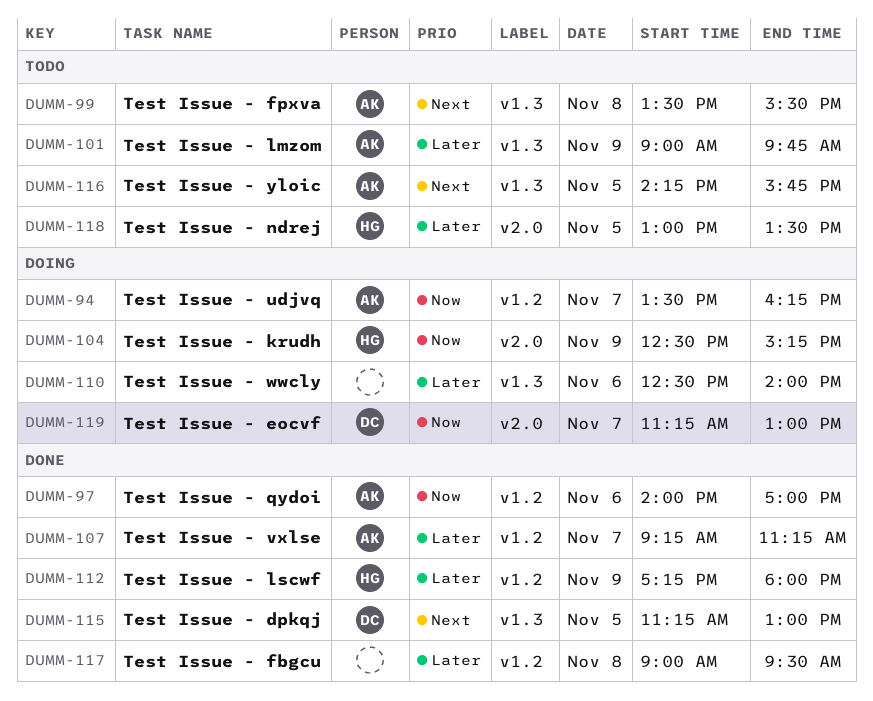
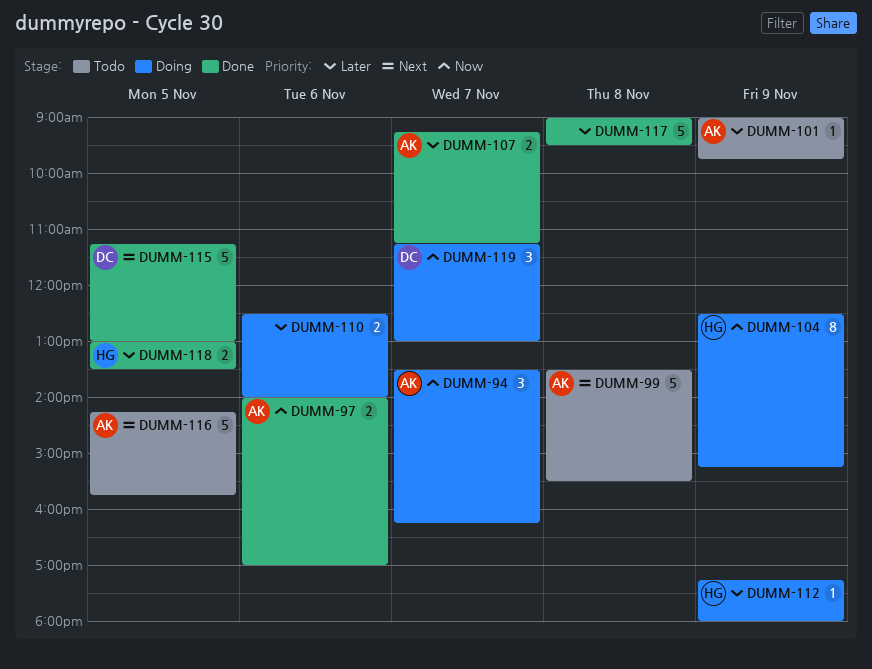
DUMM-112, status: Done -> Doing
DUMM-118, status: Todo -> Done

